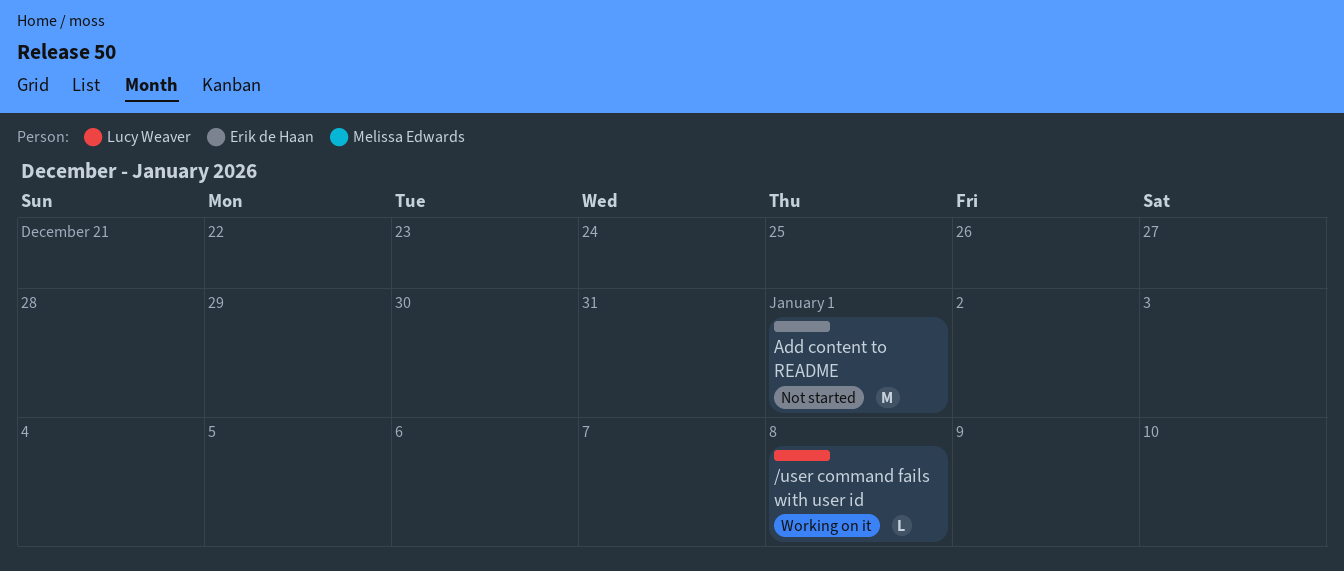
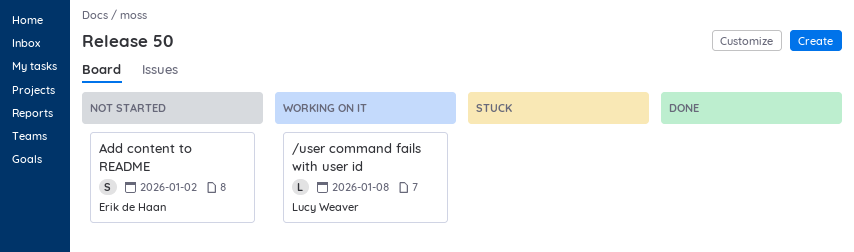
Add content to README, estimate: M -> S
Add content to README, due: Jan 1 -> Jan 2

